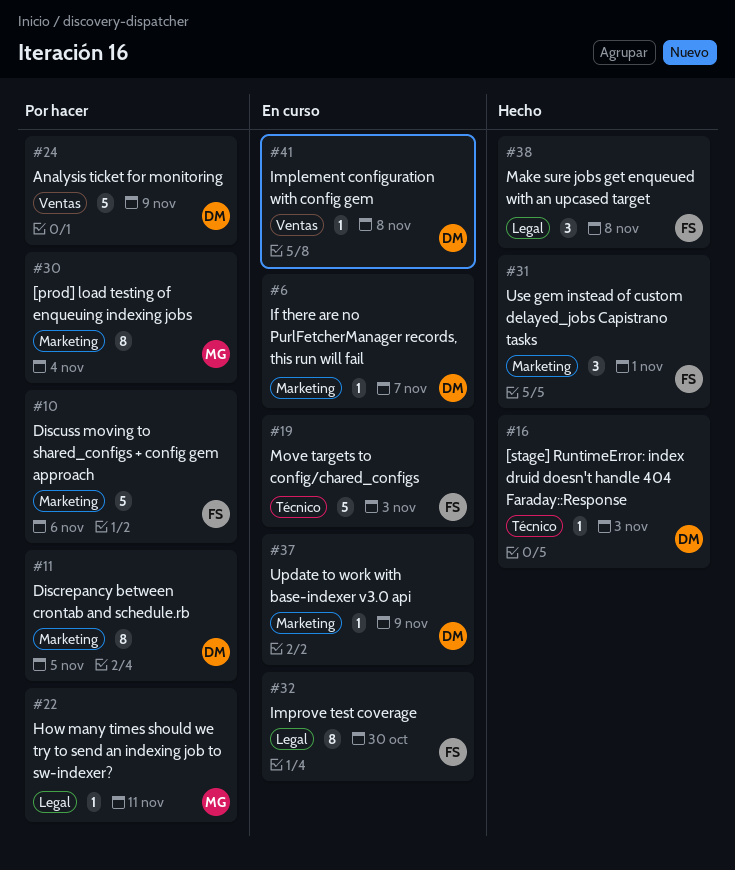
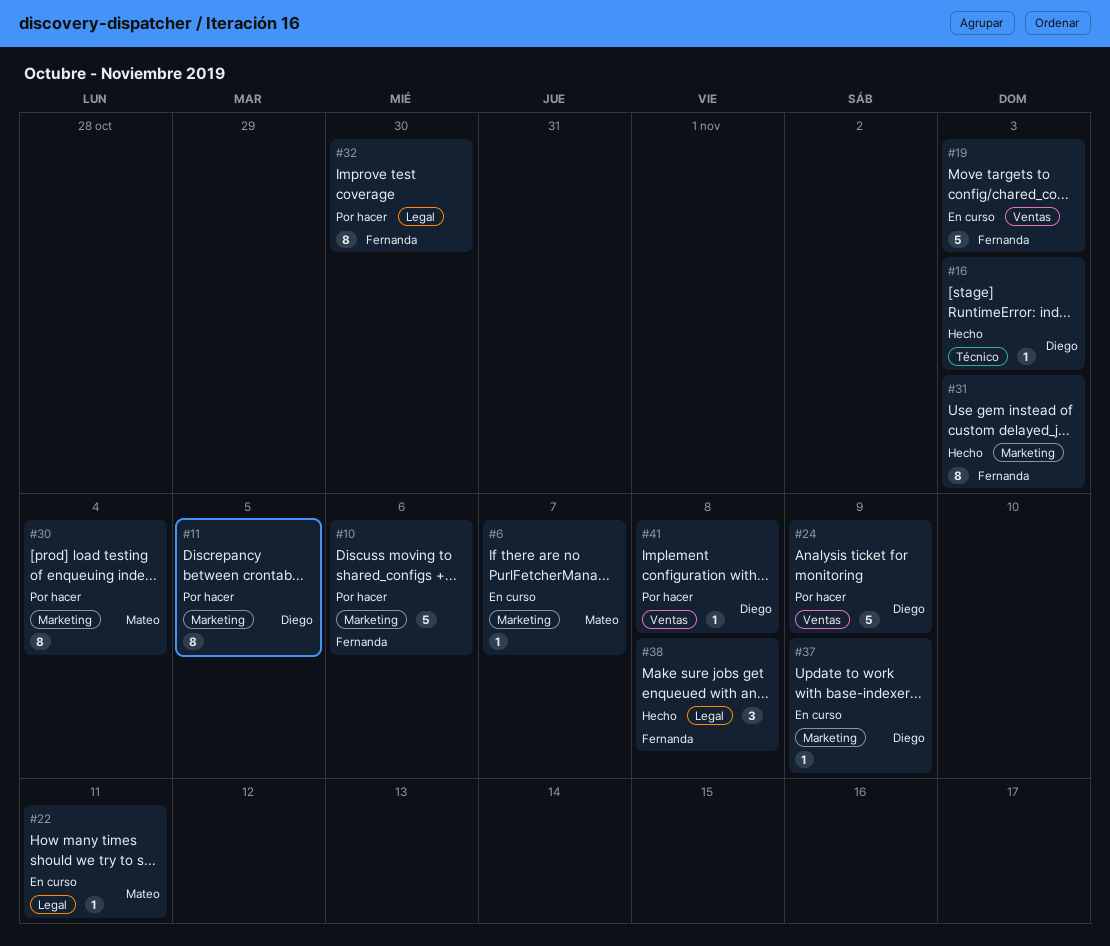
#6, owner: Diego -> Mateo
#19, label: Técnico -> Ventas
#22, status: Por hacer -> En curso
#31, estimate: 3 -> 8
#31, due: Nov 1 -> Nov 3
#32, status: En curso -> Por hacer
#41, status: En curso -> Por hacer

